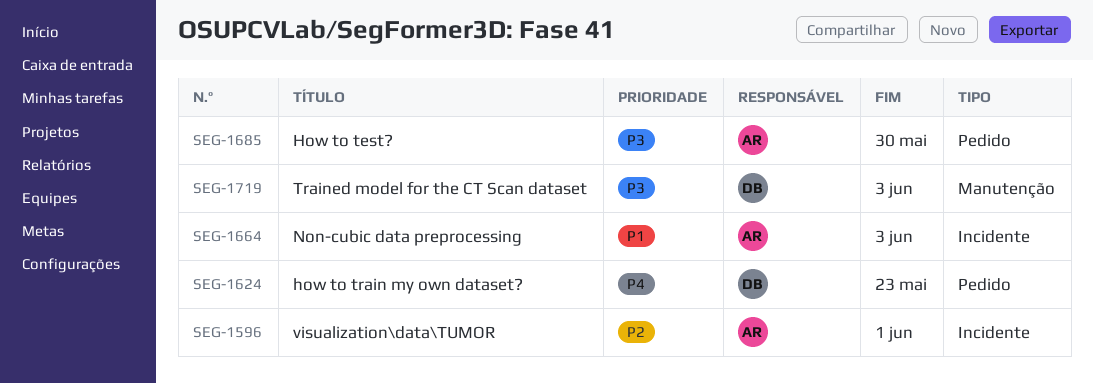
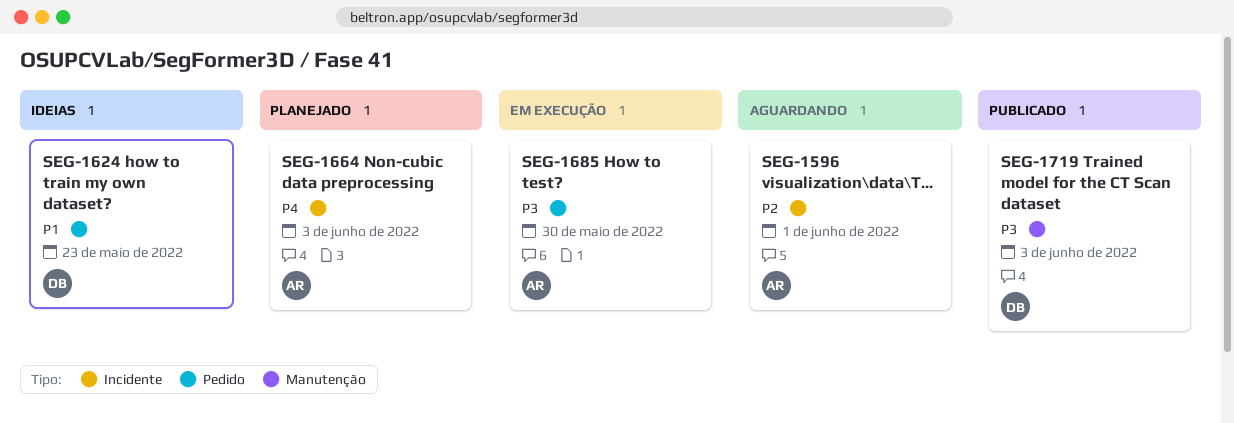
SEG-1624, priority: P4 -> P1
SEG-1664, priority: P1 -> P4

